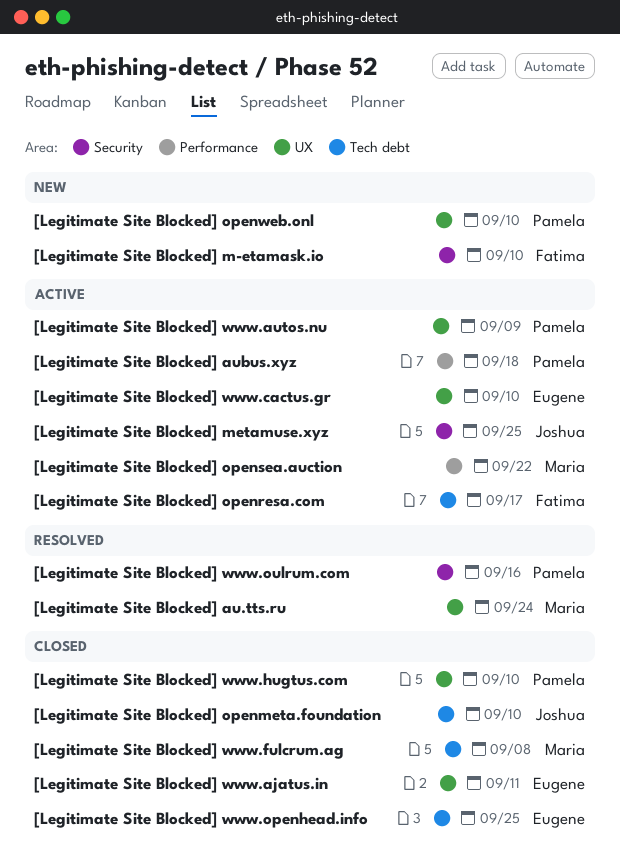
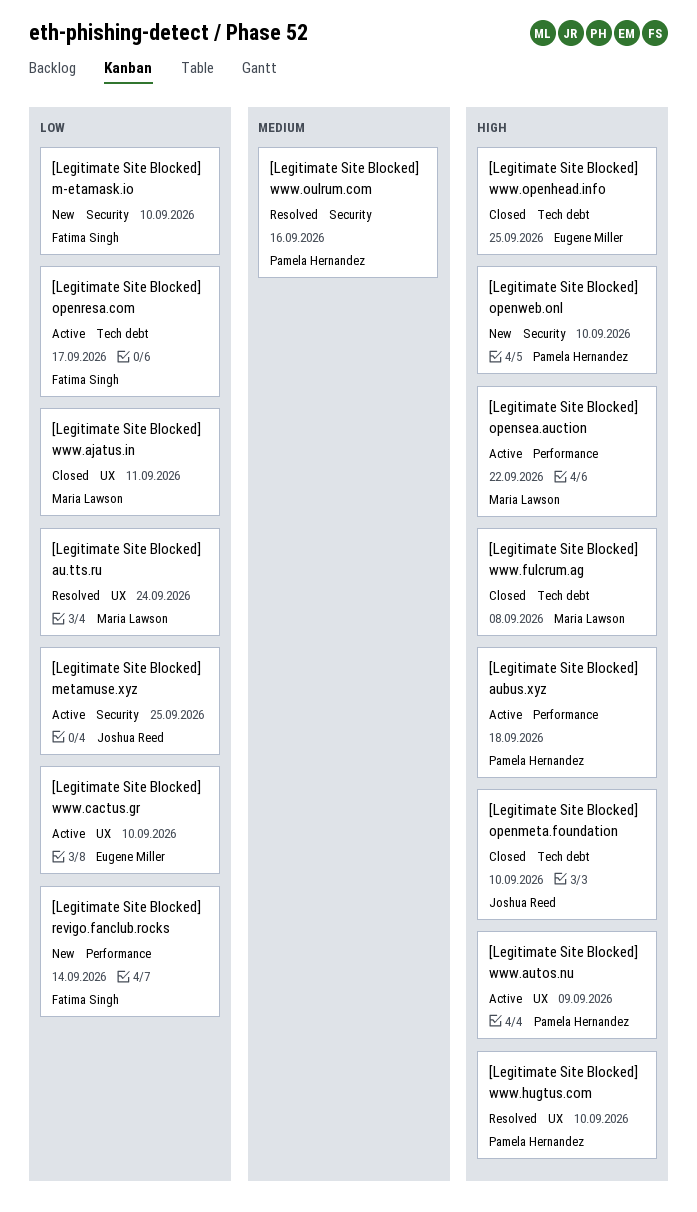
[Legitimate Site Blocked] openweb.onl, label: UX -> Security
[Legitimate Site Blocked] revigo.fanclub.rocks: none -> present
[Legitimate Site Blocked] www.ajatus.in, owner: Eugene Miller -> Maria Lawson
[Legitimate Site Blocked] www.hugtus.com, status: Closed -> Resolved

